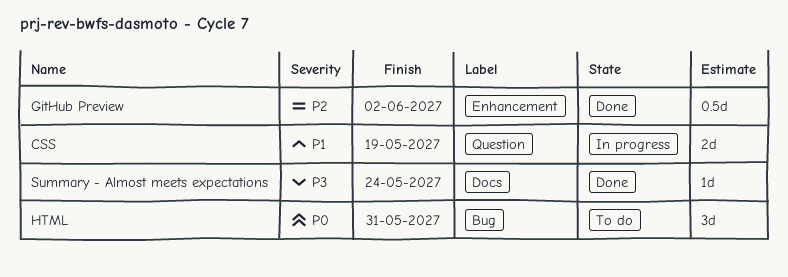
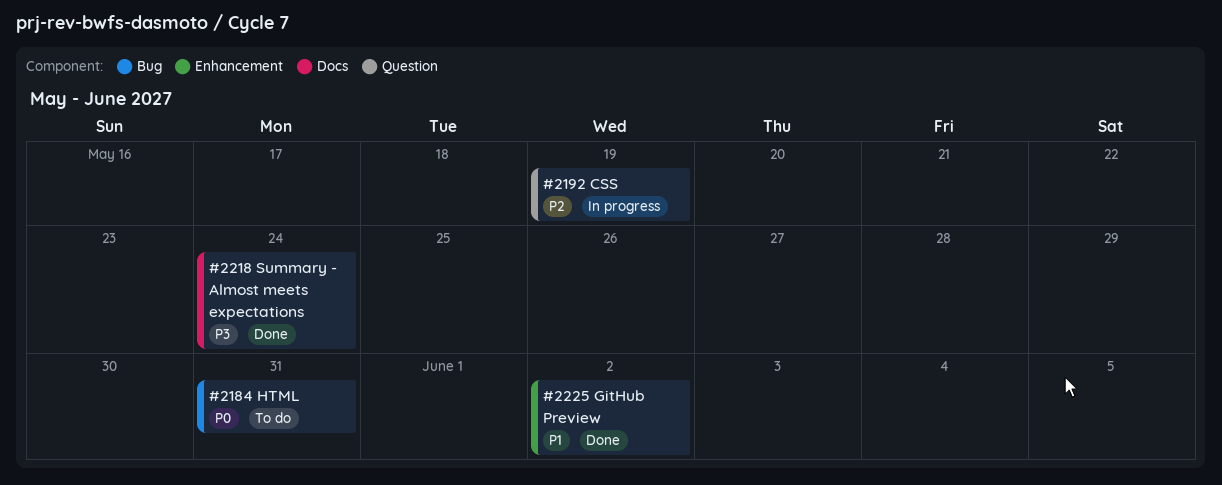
CSS, priority: P1 -> P2
GitHub Preview, priority: P2 -> P1

